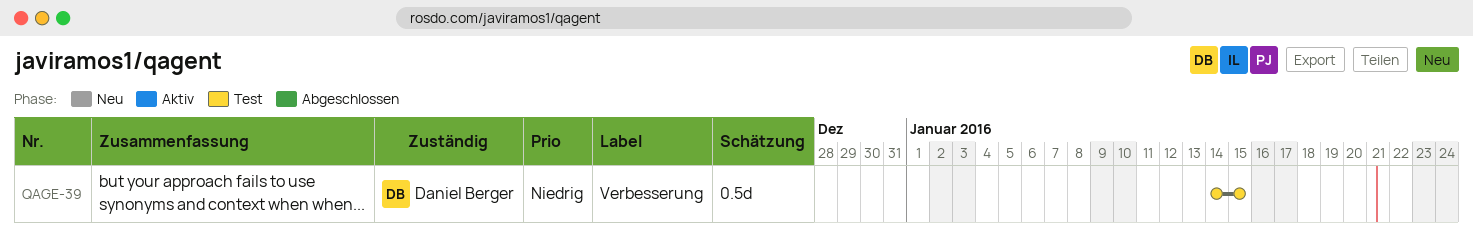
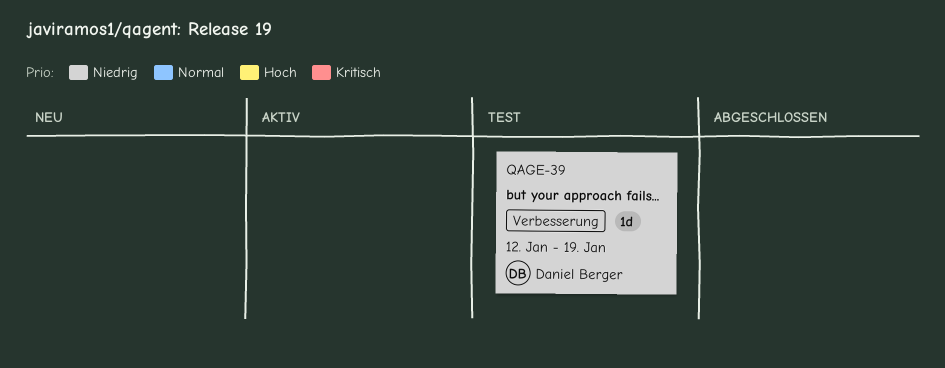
QAGE-39, estimate: 0.5d -> 1d
QAGE-39, start: Jan 14 -> Jan 12
QAGE-39, due: Jan 15 -> Jan 19

